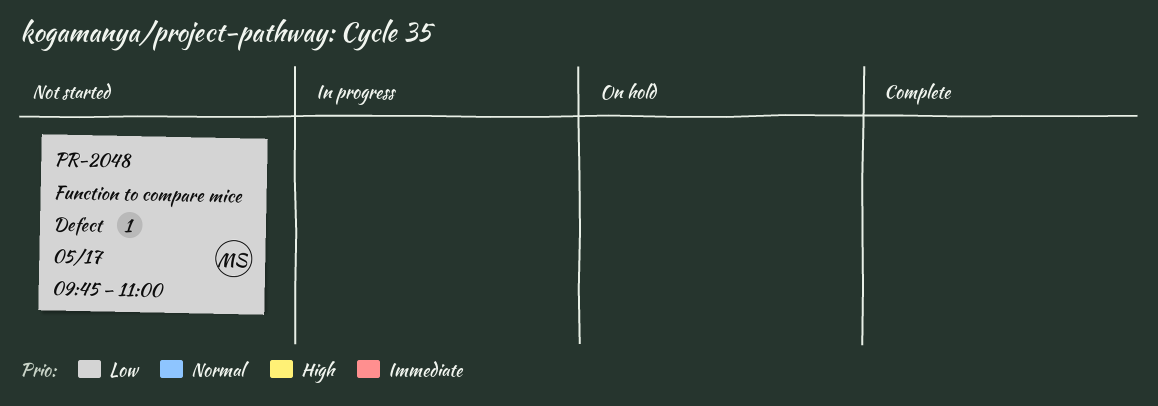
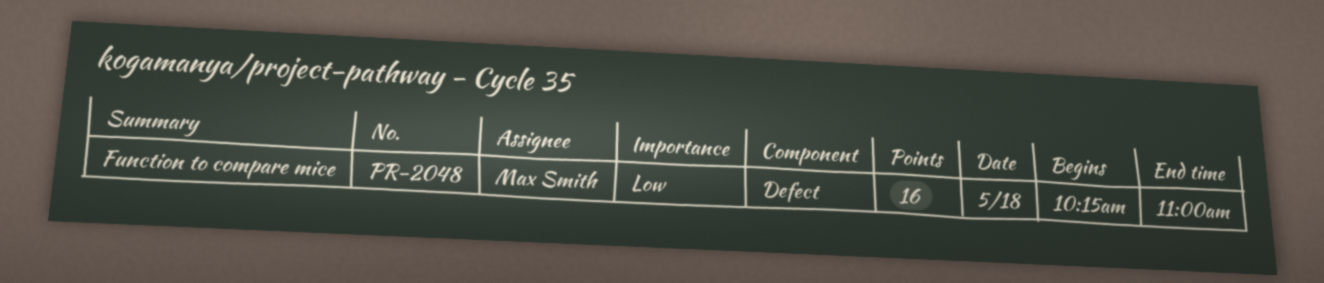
PR-2048, estimate: 1 -> 16
PR-2048, day: May 17 -> May 18
PR-2048, begins: 09:45 -> 10:15

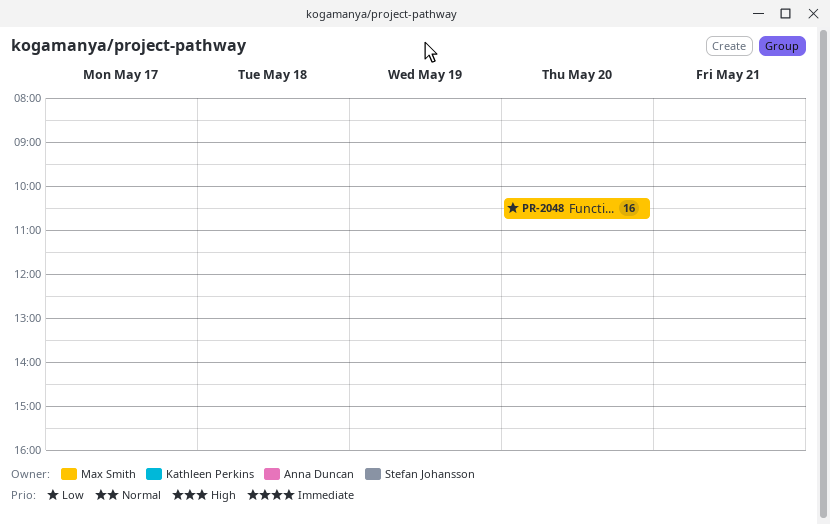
PR-2048, day: May 18 -> May 20
PR-2048, ends: 11:00 -> 10:45

